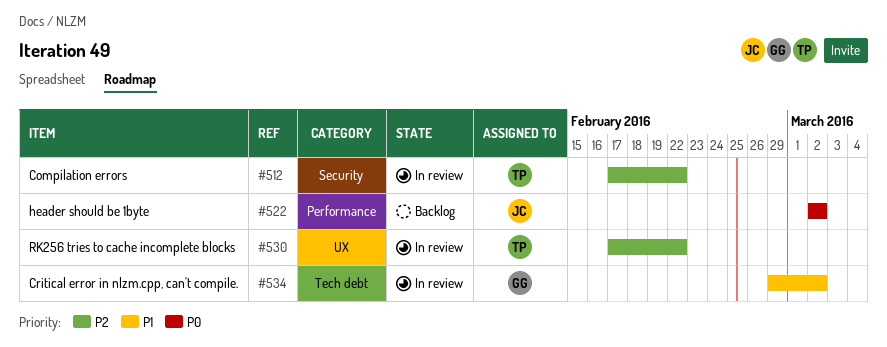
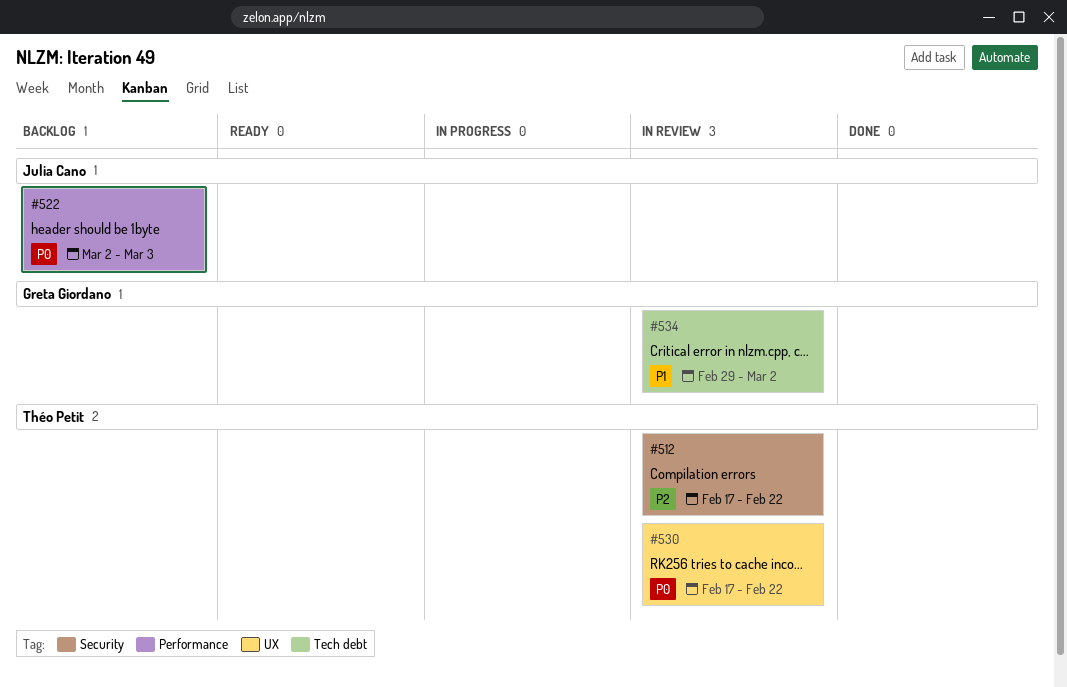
#522, due: Mar 2 -> Mar 3
#530, priority: P2 -> P0

